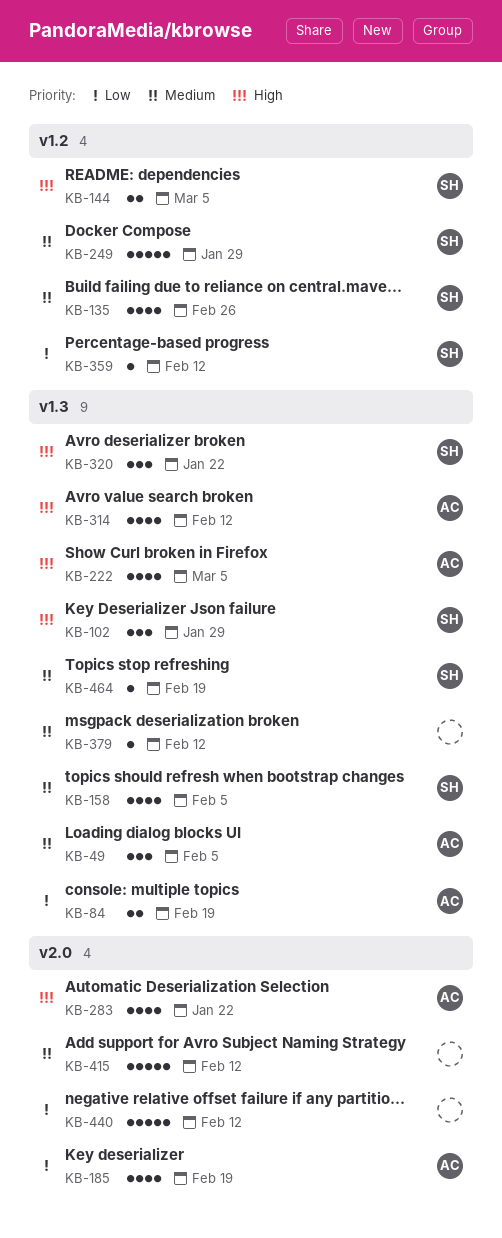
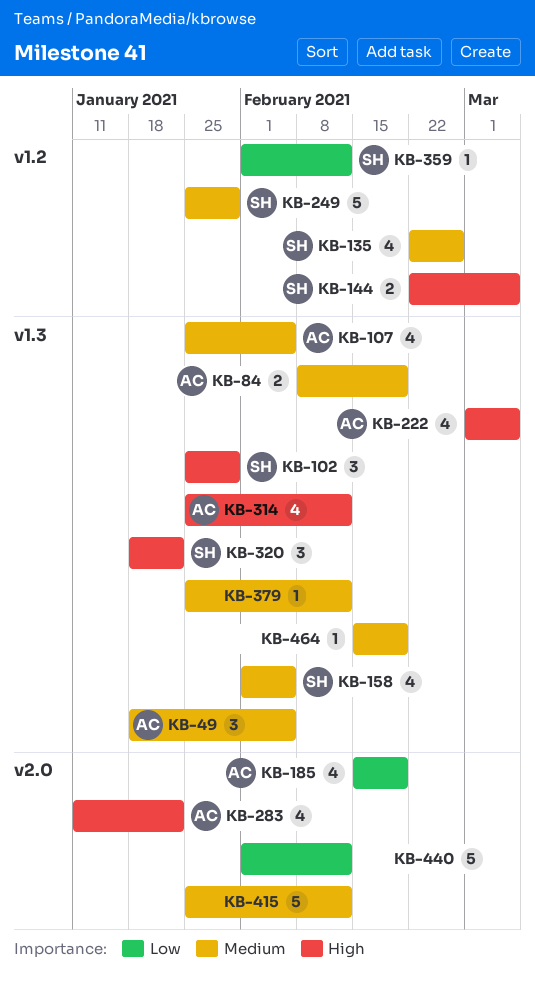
KB-84, priority: Low -> Medium
KB-107: none -> present
KB-464, owner: SH -> none

